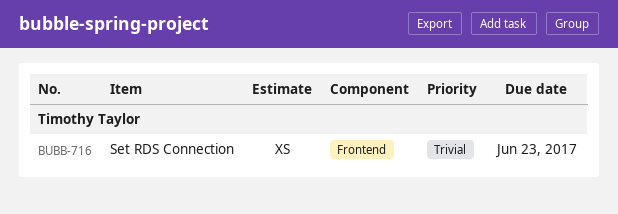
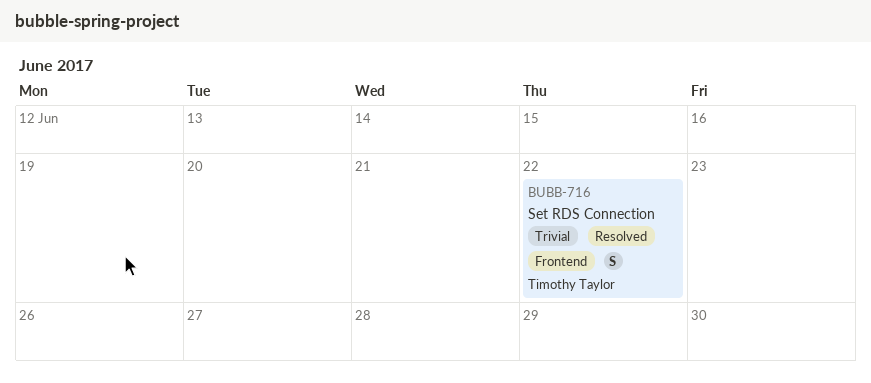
BUBB-716, estimate: XS -> S
BUBB-716, due: Jun 23 -> Jun 22

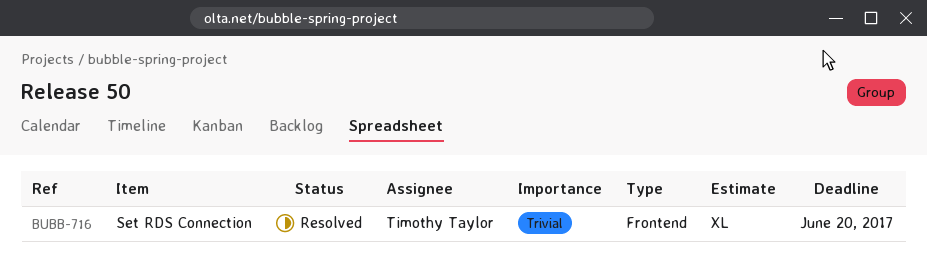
BUBB-716, estimate: S -> XL
BUBB-716, due: Jun 22 -> Jun 20

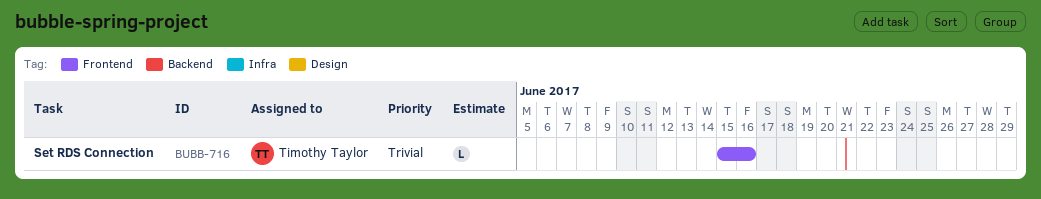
BUBB-716, estimate: XL -> L
BUBB-716, due: Jun 20 -> Jun 16

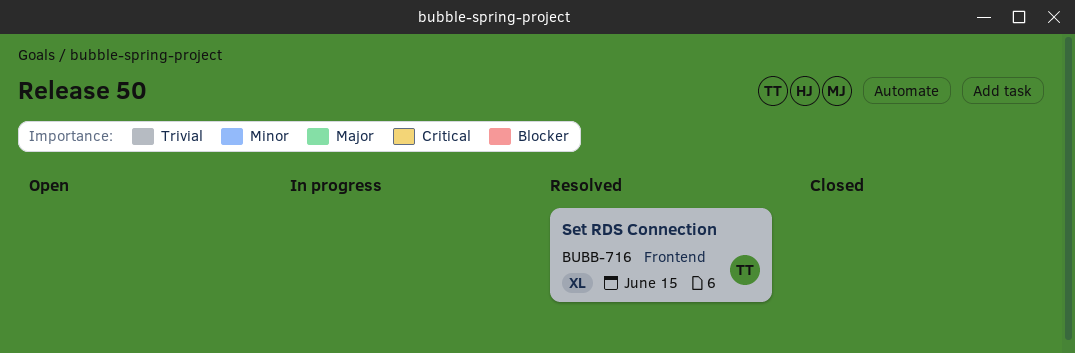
BUBB-716, estimate: L -> XL
BUBB-716, due: Jun 16 -> Jun 15

